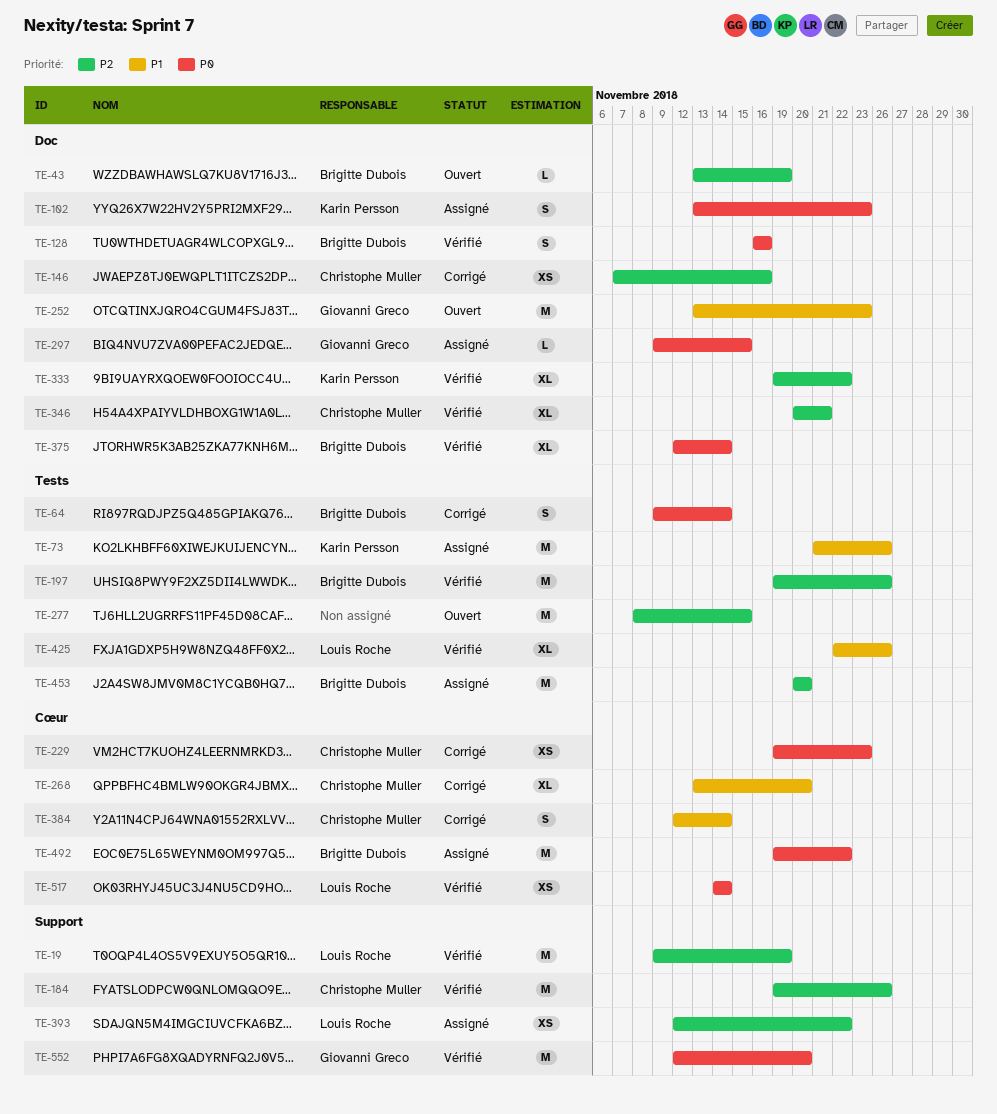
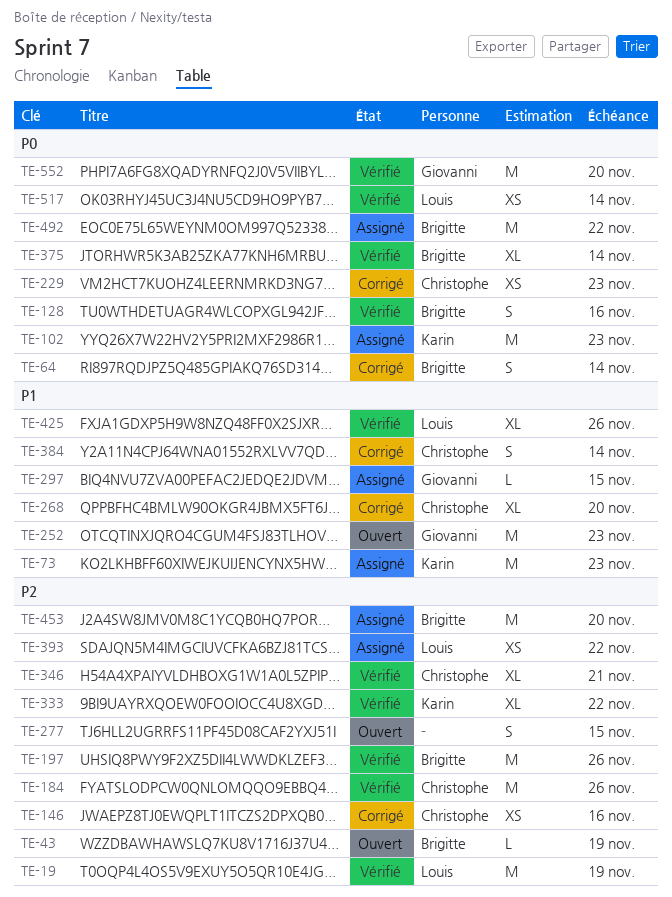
TE-73, due: Nov 26 -> Nov 23
TE-102, estimate: S -> M
TE-277, estimate: M -> S
TE-297, priority: P0 -> P1

